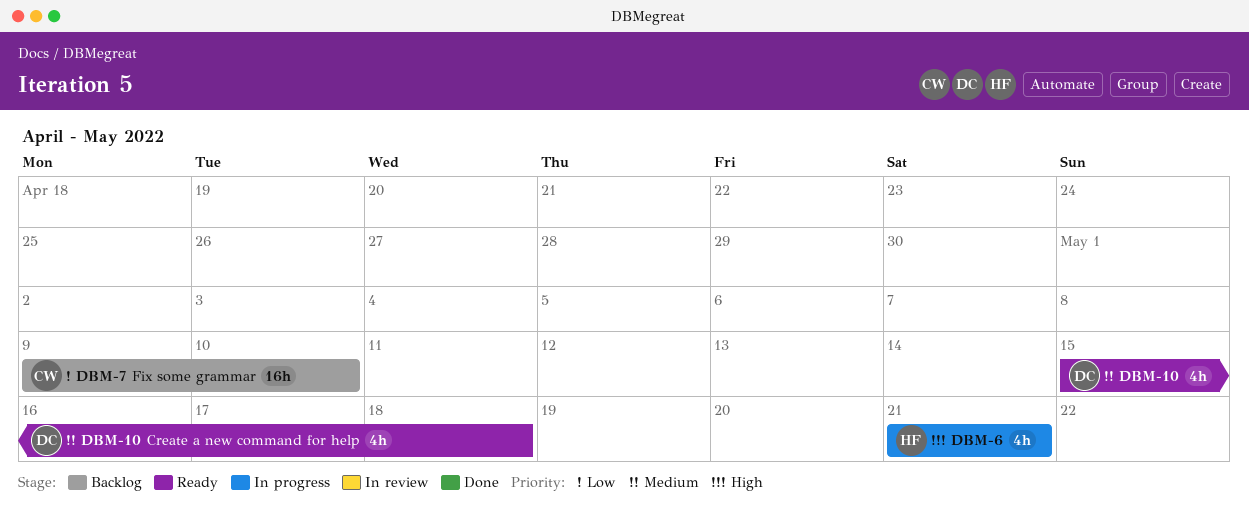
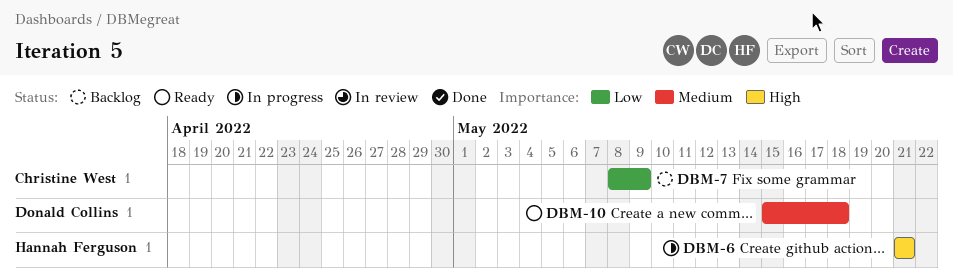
DBM-7, start: May 9 -> May 8
DBM-7, due: May 10 -> May 9

